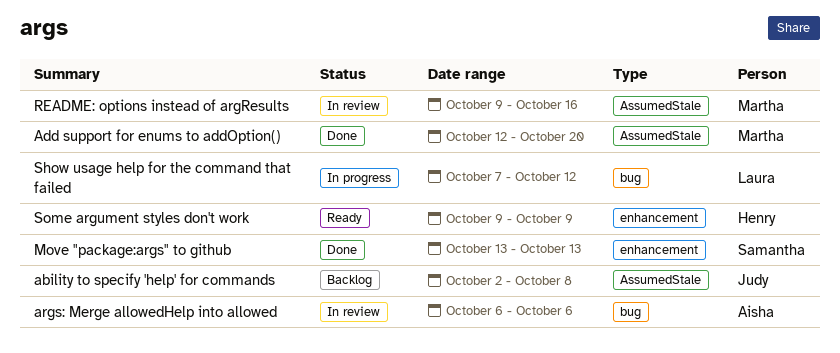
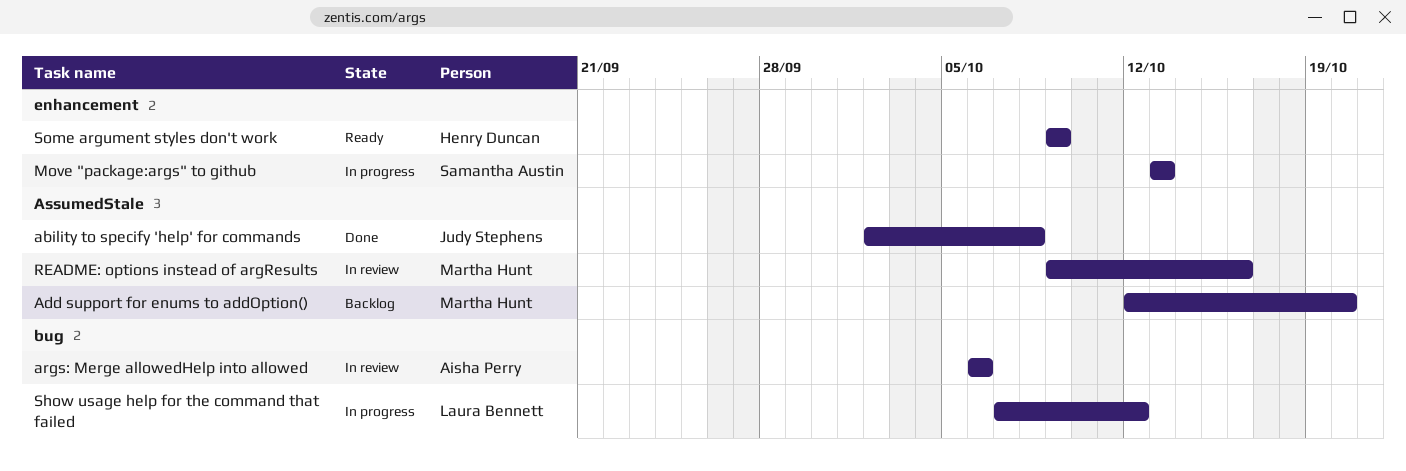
ability to specify 'help' for commands, status: Backlog -> Done
Add support for enums to addOption(), status: Done -> Backlog
Move "package:args" to github, status: Done -> In progress

